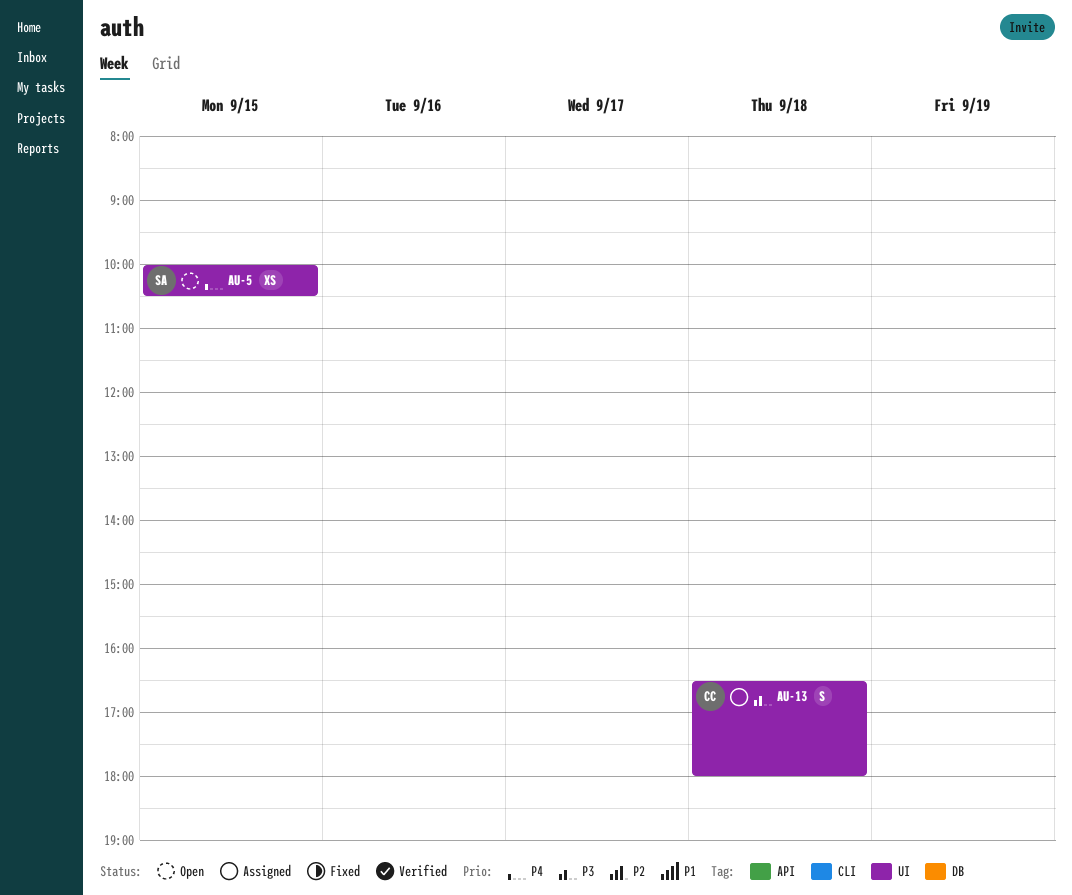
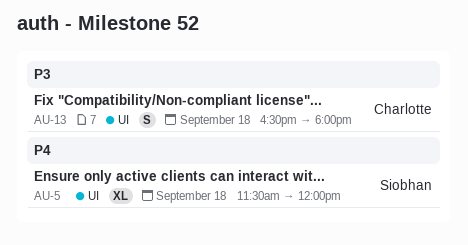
AU-5, estimate: XS -> XL
AU-5, day: Sep 15 -> Sep 18
AU-5, begins: 10:00 -> 11:30
AU-5, ends: 10:30 -> 12:00

